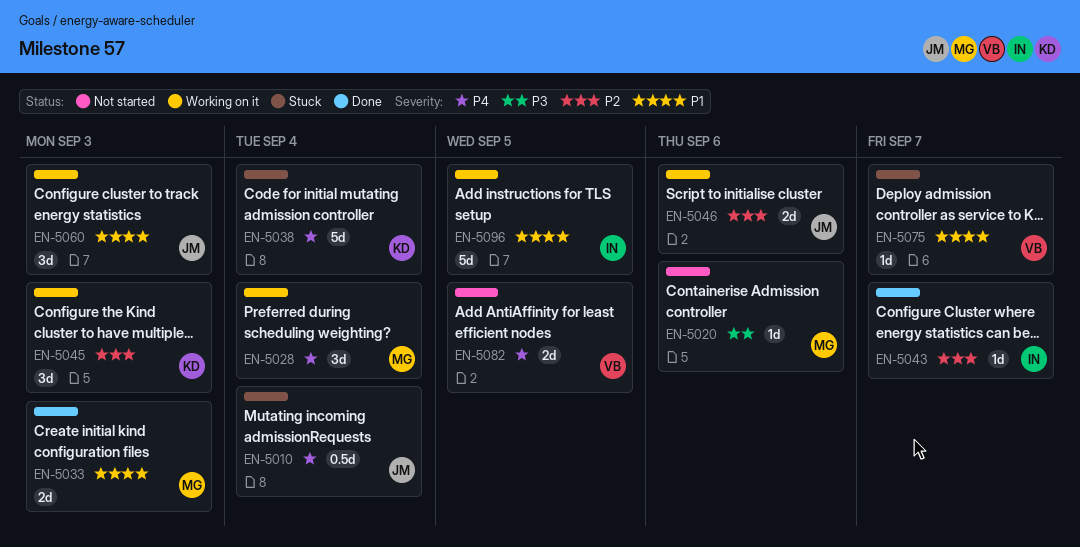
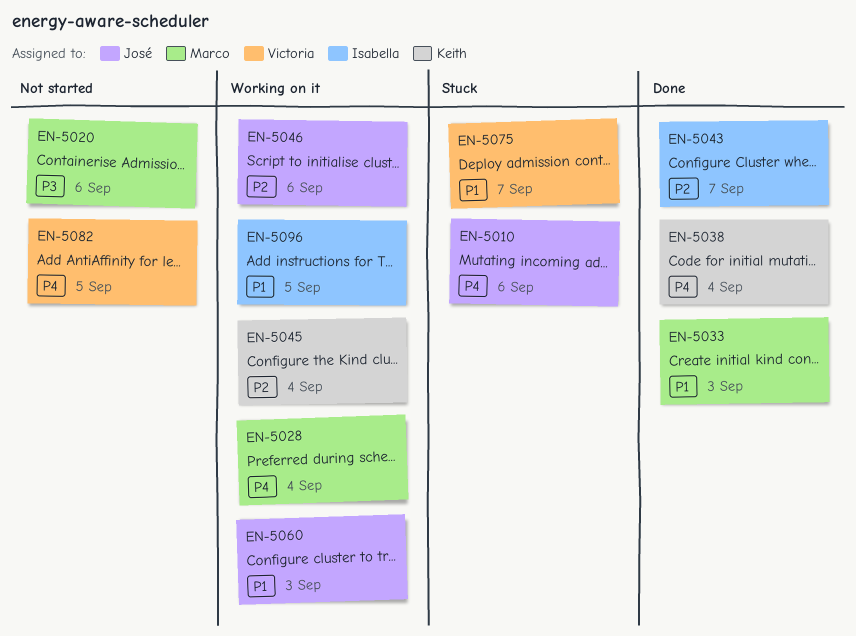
EN-5010, due: Sep 4 -> Sep 6
EN-5038, status: Stuck -> Done
EN-5045, due: Sep 3 -> Sep 4

